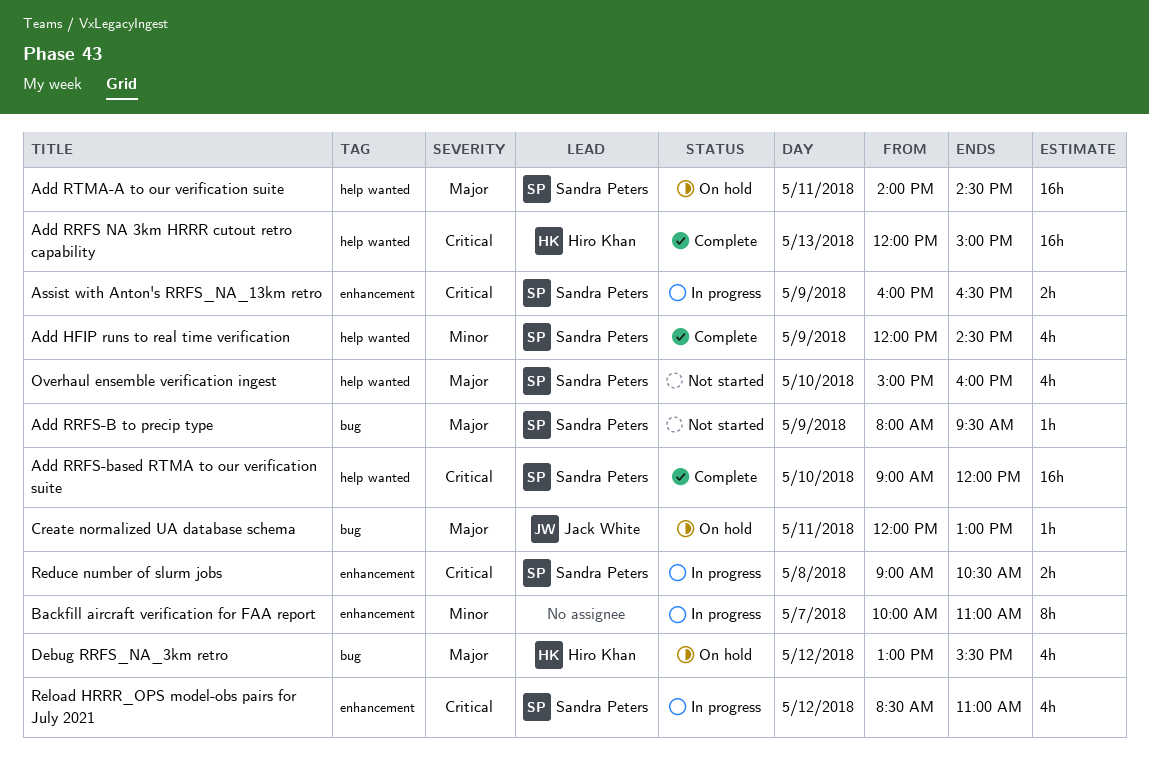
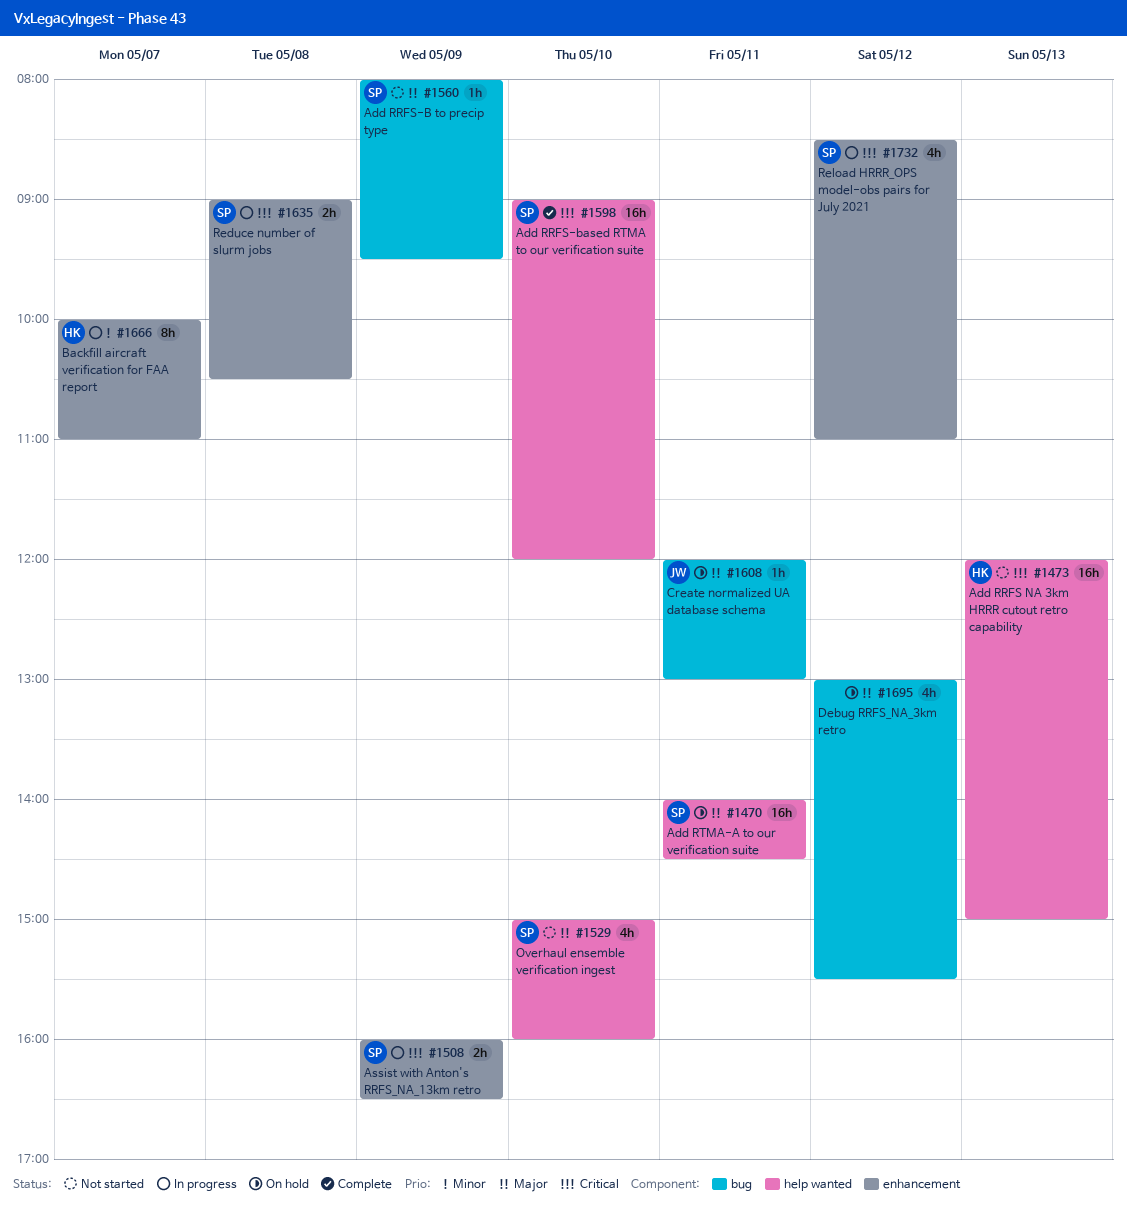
Add HFIP runs to real time verification: present -> none
Add RRFS NA 3km HRRR cutout retro capability, status: Complete -> Not started
Backfill aircraft verification for FAA report, owner: none -> Hiro Khan
Debug RRFS_NA_3km retro, owner: Hiro Khan -> none

